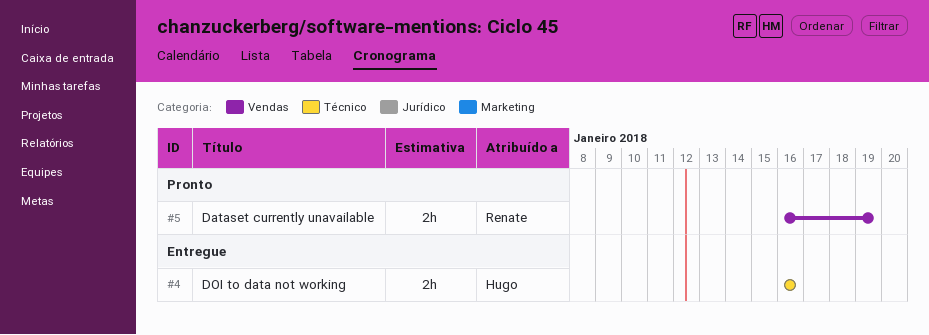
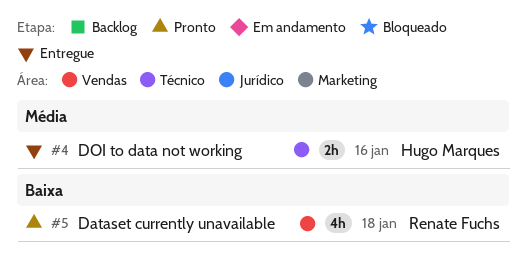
#5, estimate: 2h -> 4h
#5, due: Jan 19 -> Jan 18

